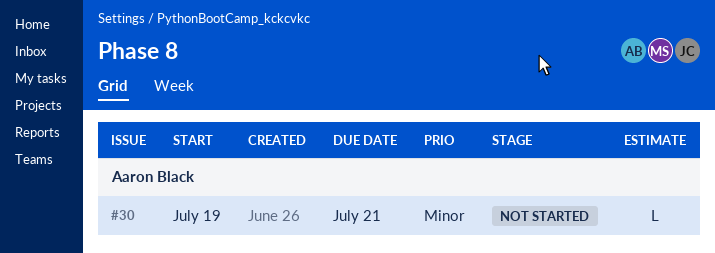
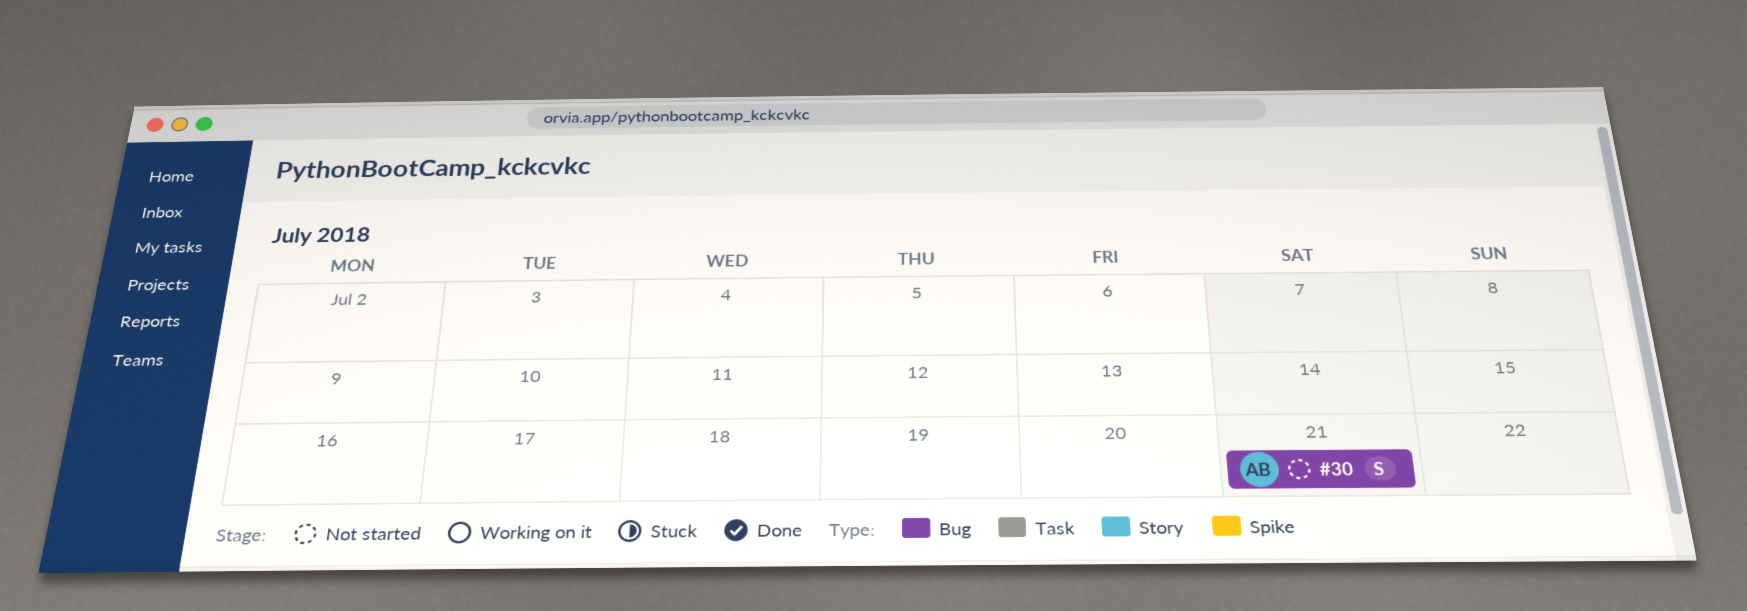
#30, estimate: L -> S
#30, start: Jul 19 -> Jul 21

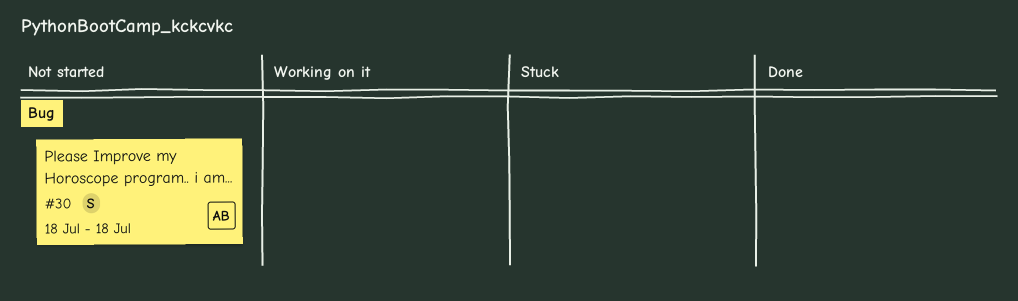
#30, start: Jul 21 -> Jul 18
#30, due: Jul 21 -> Jul 18

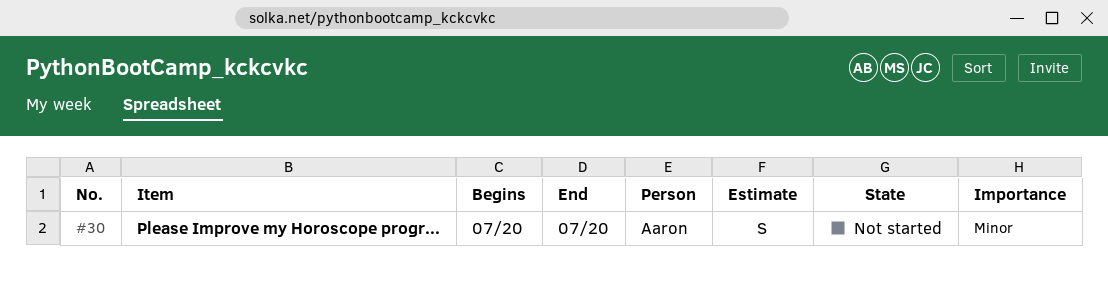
#30, start: Jul 18 -> Jul 20
#30, due: Jul 18 -> Jul 20

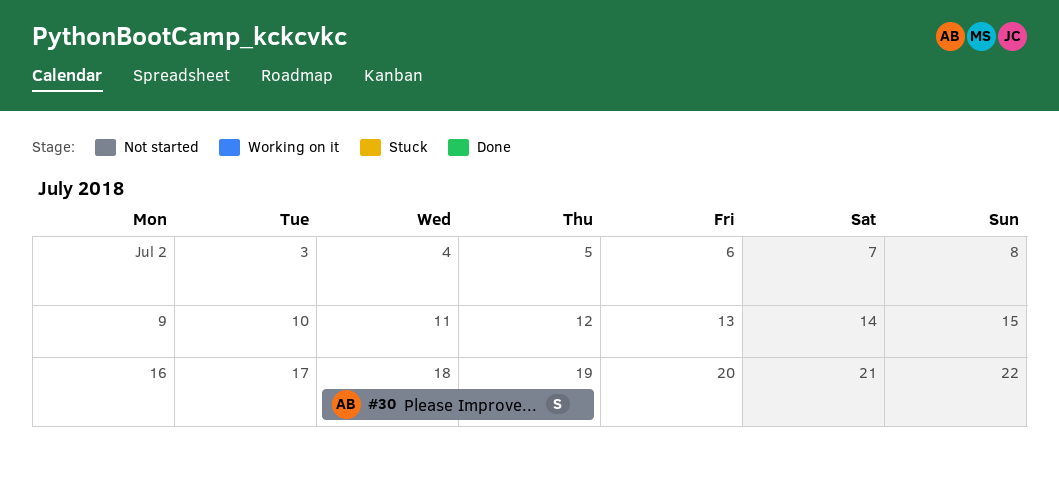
#30, start: Jul 20 -> Jul 18
#30, due: Jul 20 -> Jul 19

